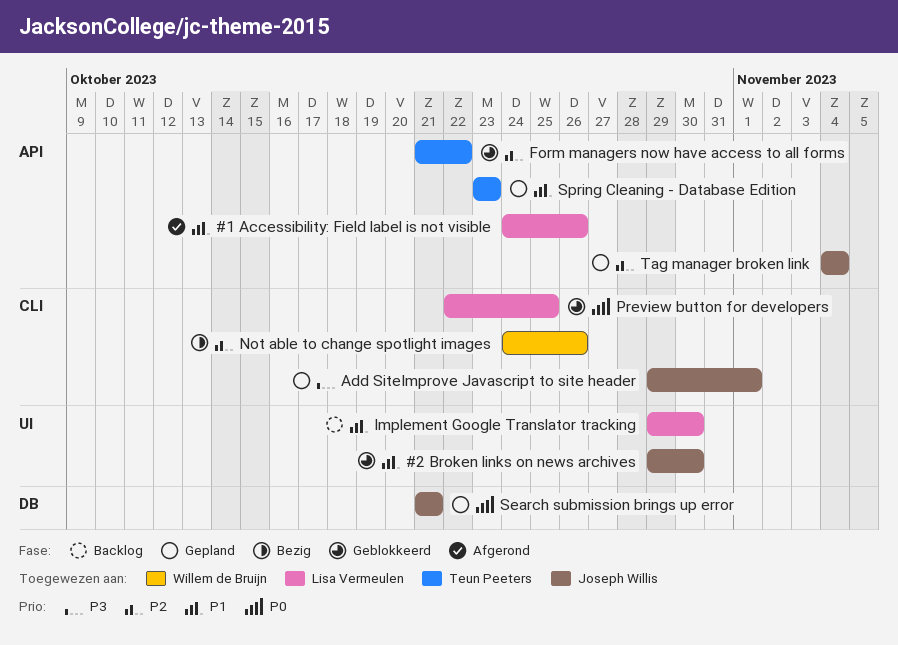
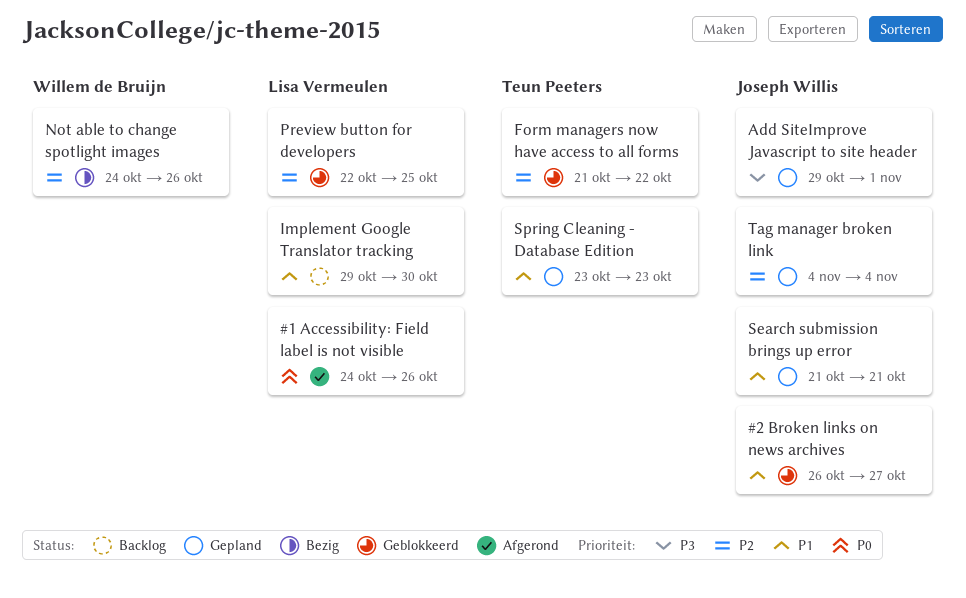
#1 Accessibility: Field label is not visible, priority: P1 -> P0
#2 Broken links on news archives, start: Oct 29 -> Oct 26
#2 Broken links on news archives, due: Oct 30 -> Oct 27
Preview button for developers, priority: P0 -> P2
Search submission brings up error, priority: P0 -> P1

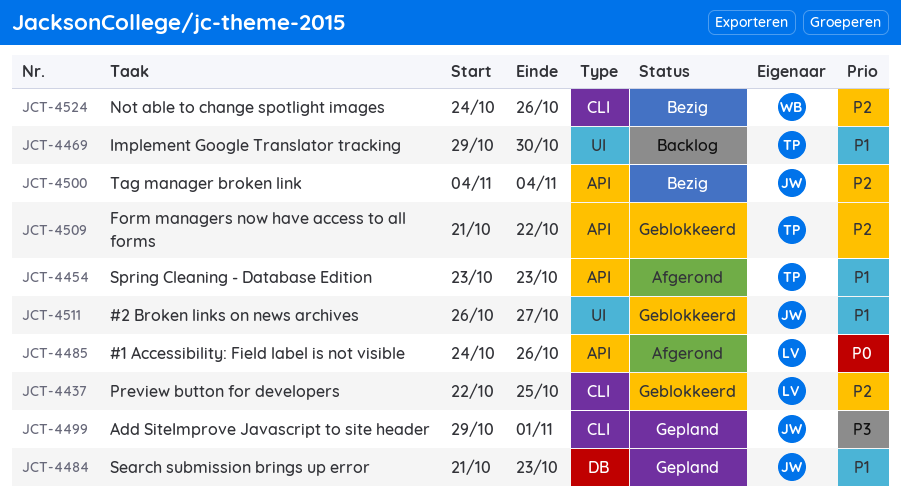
Implement Google Translator tracking, owner: Lisa Vermeulen -> Teun Peeters
Search submission brings up error, due: Oct 21 -> Oct 23
Spring Cleaning - Database Edition, status: Gepland -> Afgerond
Tag manager broken link, status: Gepland -> Bezig

